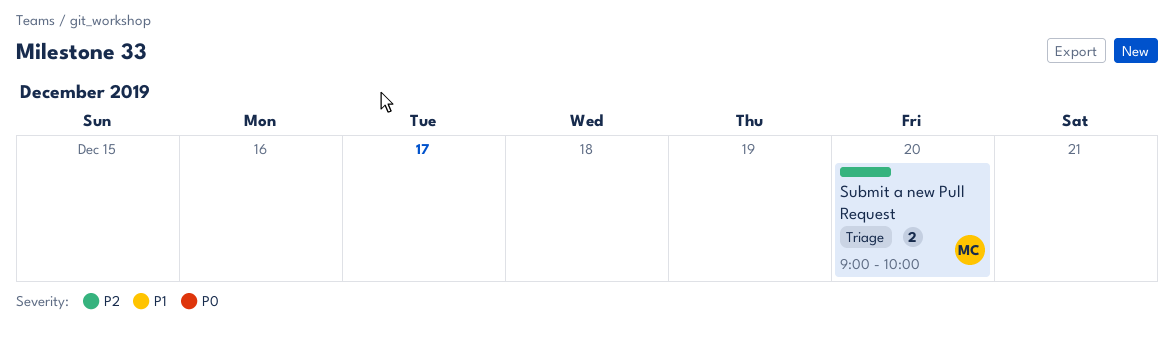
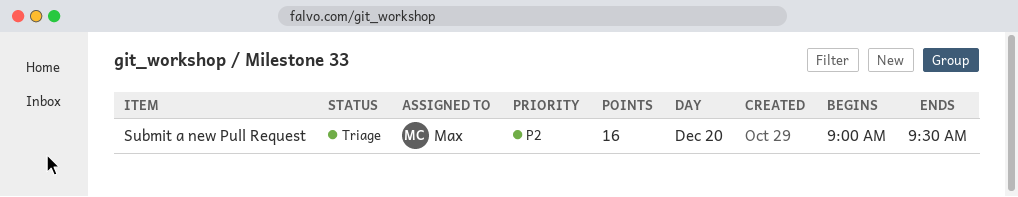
Submit a new Pull Request, estimate: 2 -> 16
Submit a new Pull Request, ends: 10:00 -> 09:30

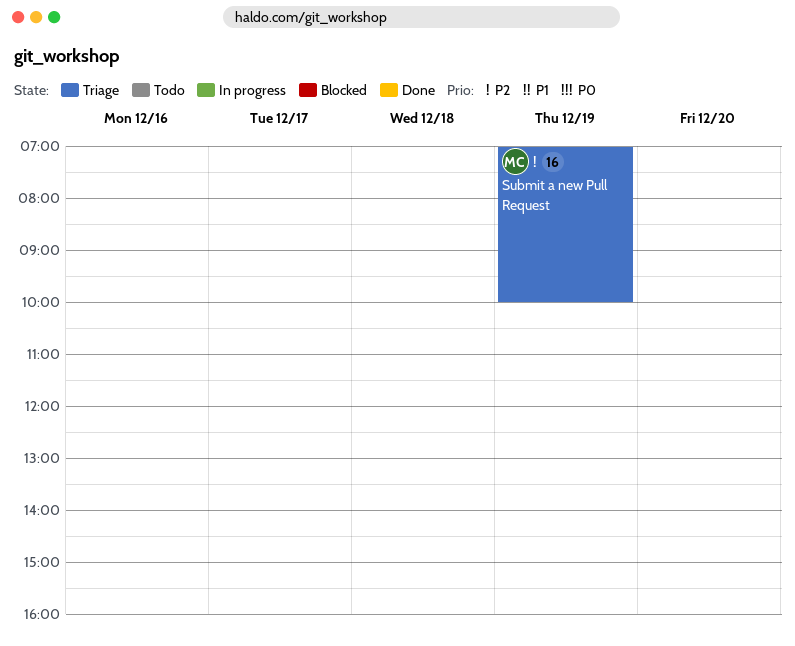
Submit a new Pull Request, day: Dec 20 -> Dec 19
Submit a new Pull Request, begins: 09:00 -> 07:00
Submit a new Pull Request, ends: 09:30 -> 10:00

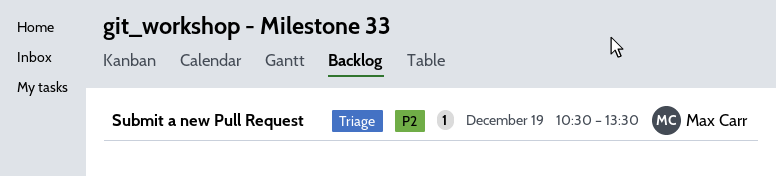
Submit a new Pull Request, estimate: 16 -> 1
Submit a new Pull Request, begins: 07:00 -> 10:30
Submit a new Pull Request, ends: 10:00 -> 13:30

